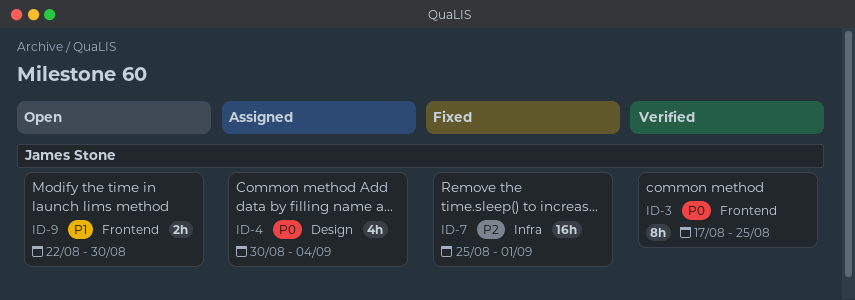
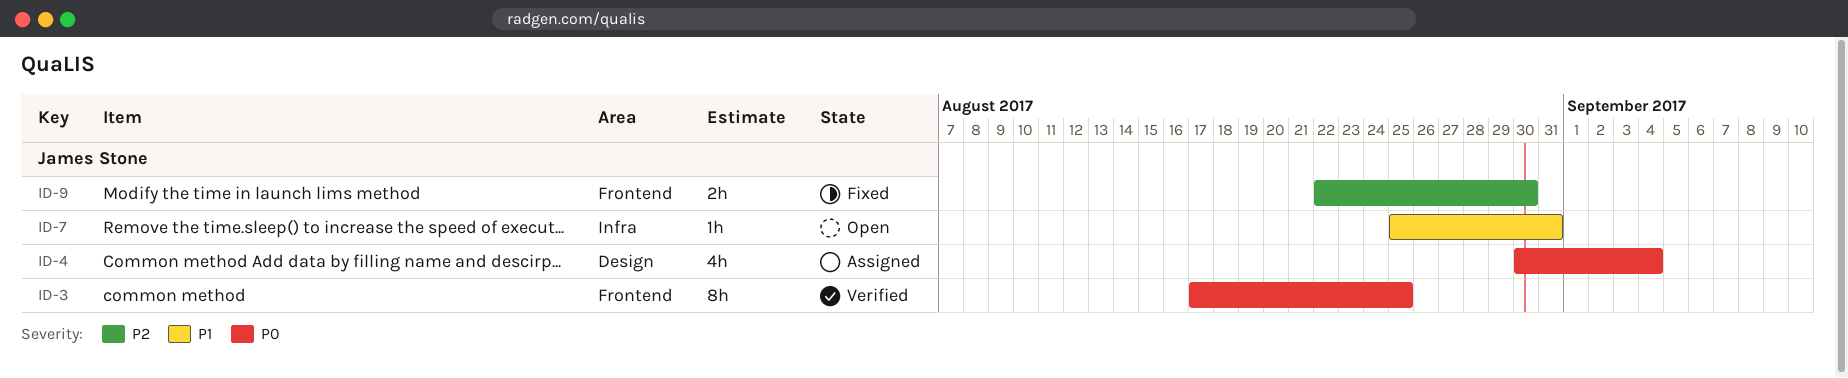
ID-7, status: Fixed -> Open
ID-7, priority: P2 -> P1
ID-7, estimate: 16h -> 1h
ID-7, due: Sep 1 -> Aug 31
ID-9, status: Open -> Fixed
ID-9, priority: P1 -> P2

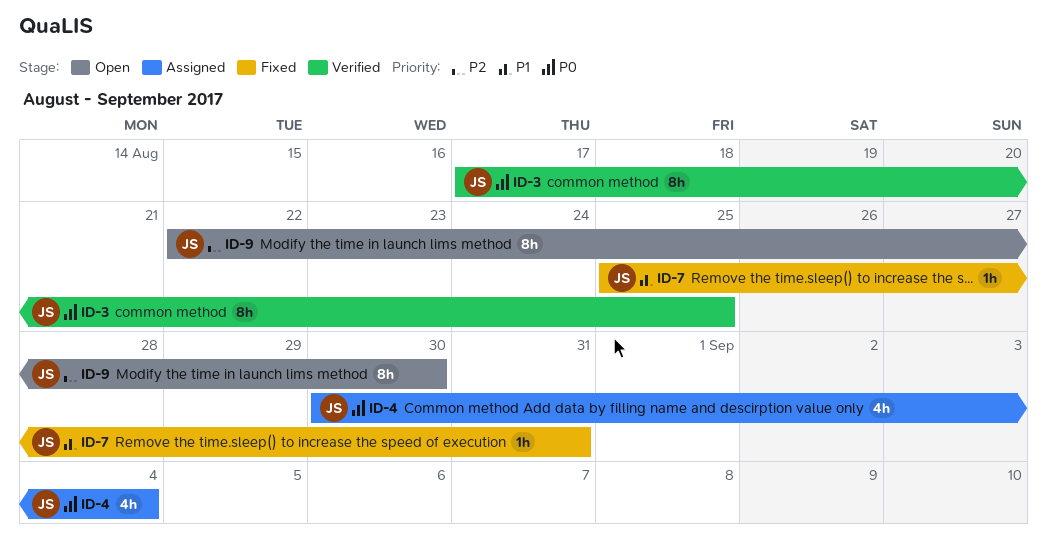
ID-7, status: Open -> Fixed
ID-9, status: Fixed -> Open
ID-9, estimate: 2h -> 8h

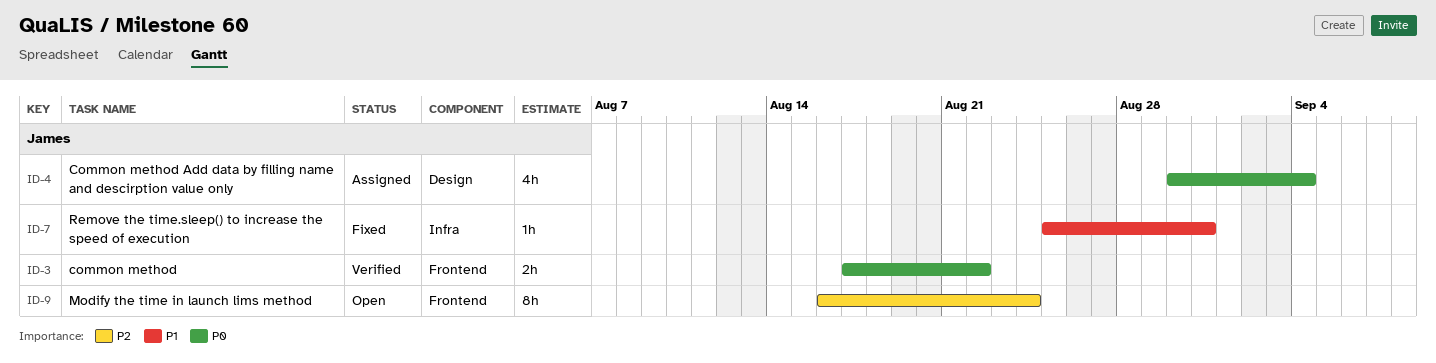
ID-3, estimate: 8h -> 2h
ID-3, due: Aug 25 -> Aug 22
ID-9, start: Aug 22 -> Aug 16
ID-9, due: Aug 30 -> Aug 24

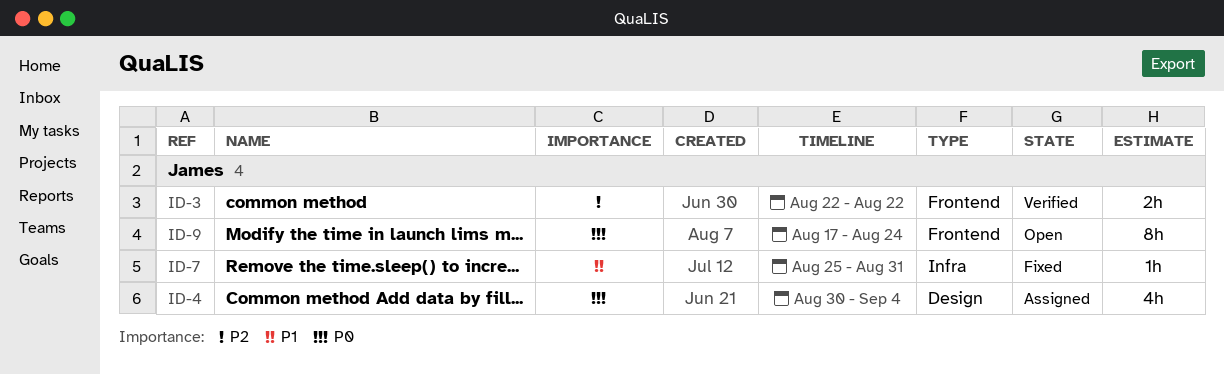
ID-3, priority: P0 -> P2
ID-3, start: Aug 17 -> Aug 22
ID-9, priority: P2 -> P0
ID-9, start: Aug 16 -> Aug 17

